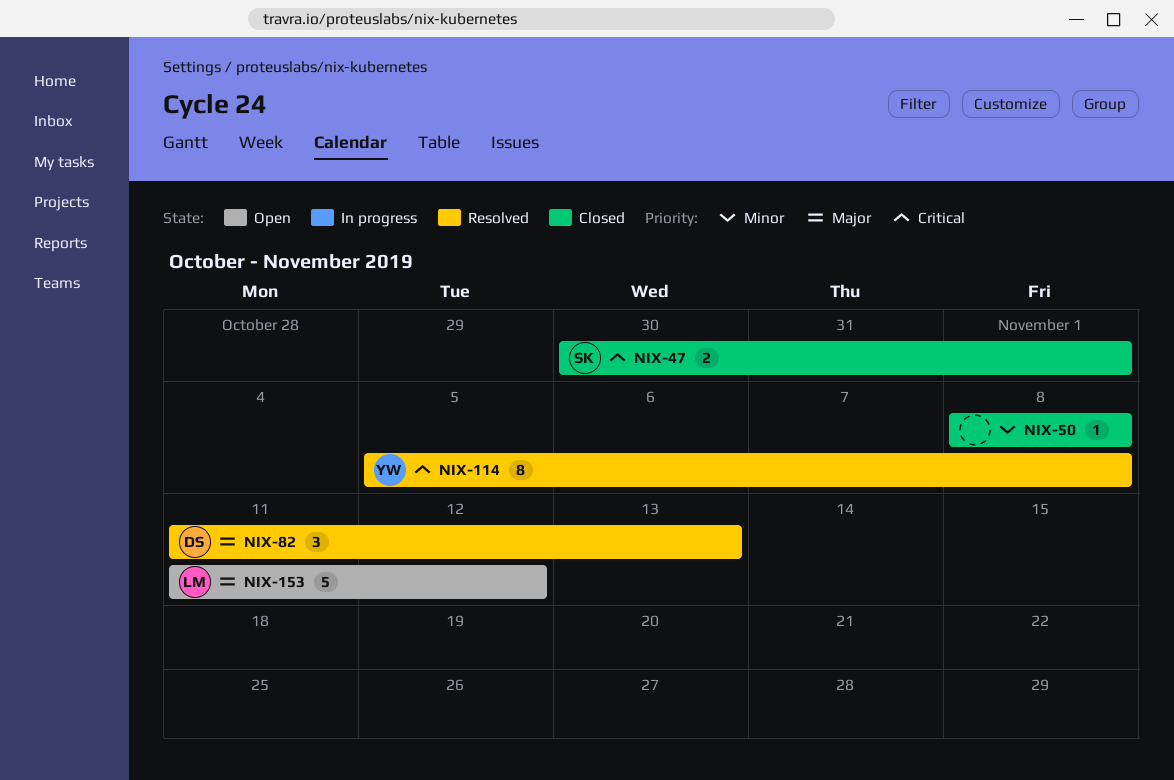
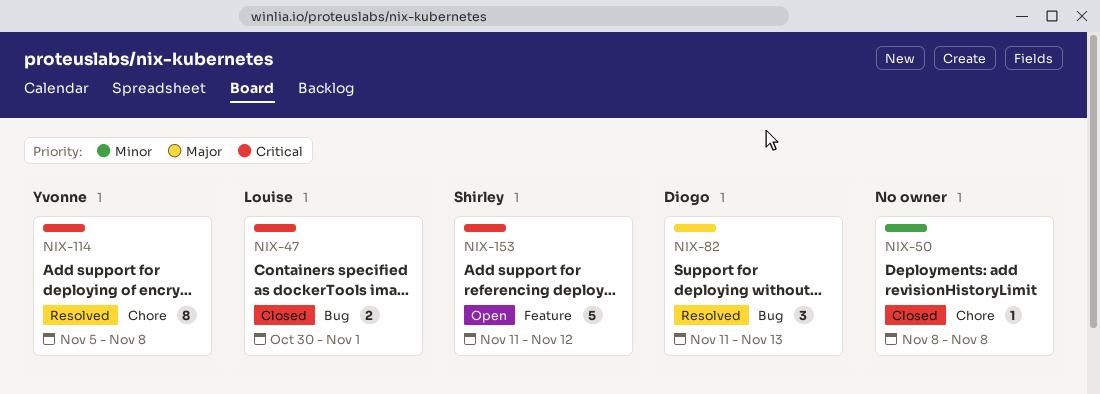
NIX-47, owner: Shirley -> Louise
NIX-153, owner: Louise -> Shirley
NIX-153, priority: Major -> Critical

